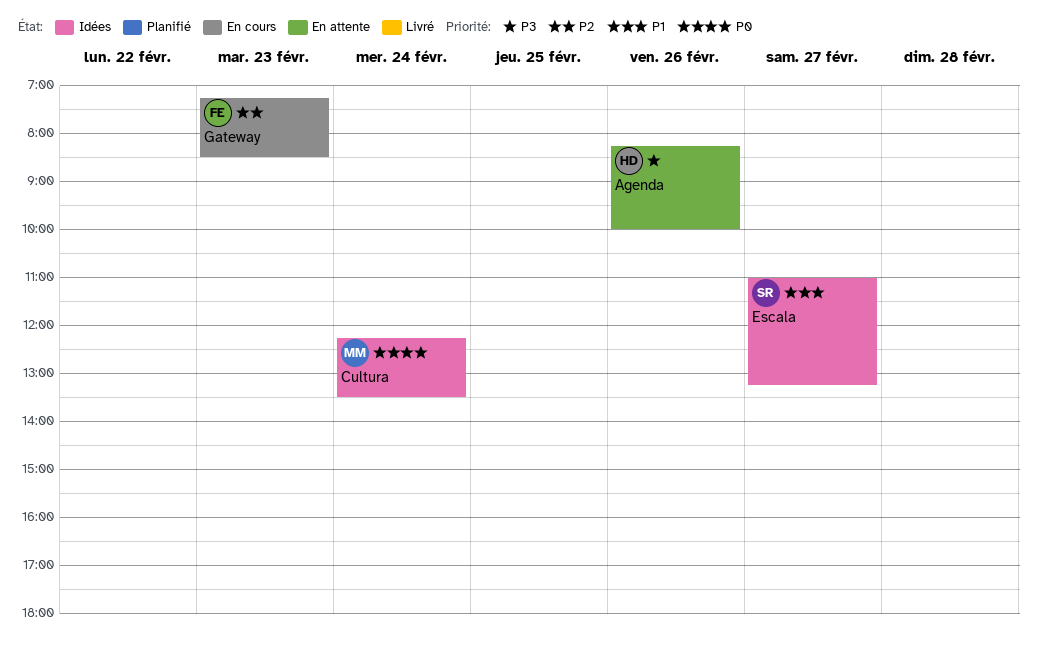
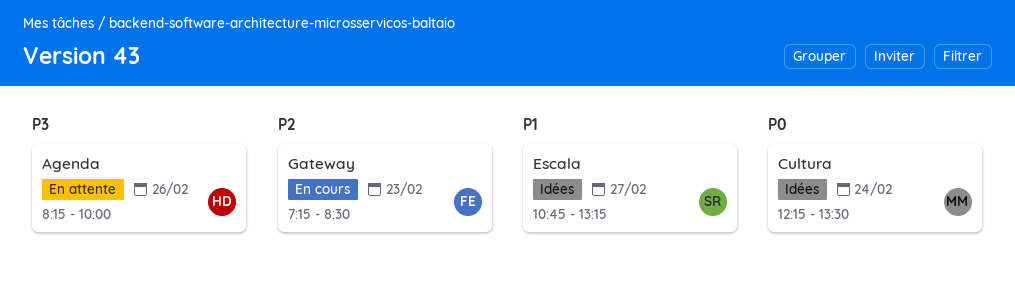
Escala, begins: 11:00 -> 10:45

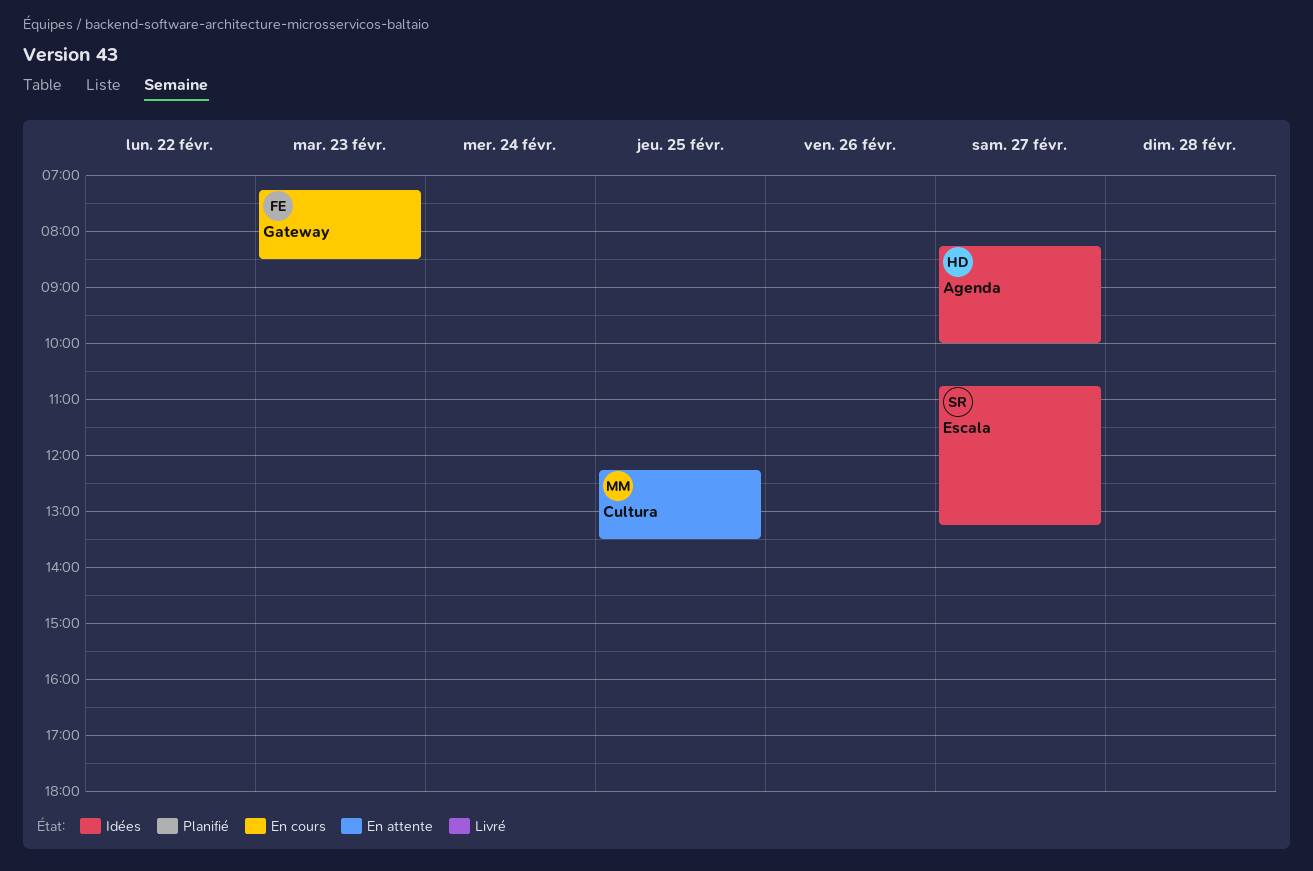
Agenda, status: En attente -> Idées
Agenda, day: Feb 26 -> Feb 27
Cultura, status: Idées -> En attente
Cultura, day: Feb 24 -> Feb 25

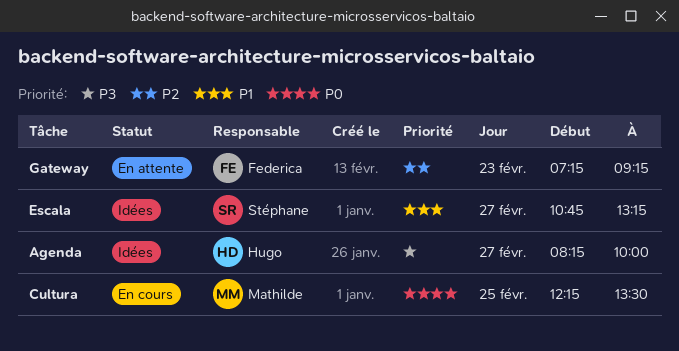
Cultura, status: En attente -> En cours
Gateway, status: En cours -> En attente
Gateway, ends: 08:30 -> 09:15

